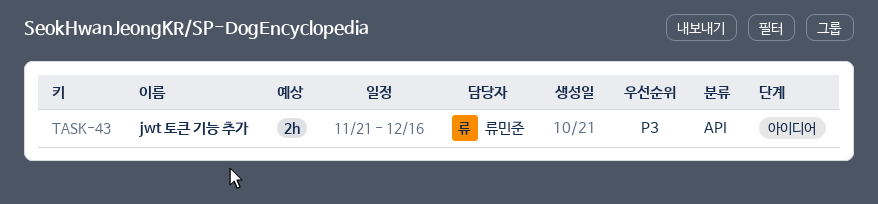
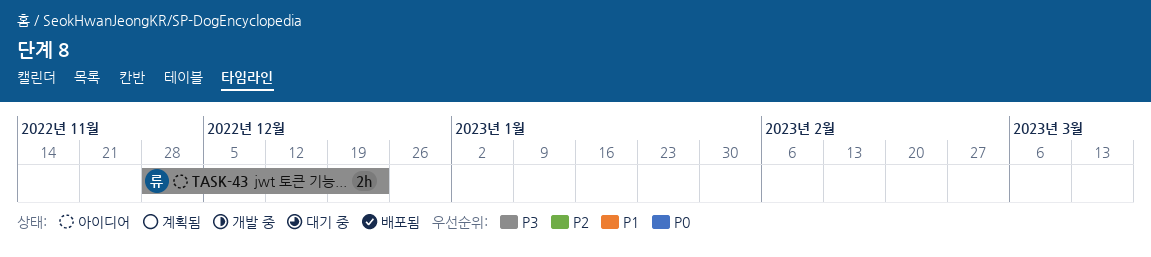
TASK-43, start: Nov 21 -> Nov 28
TASK-43, due: Dec 16 -> Dec 23

